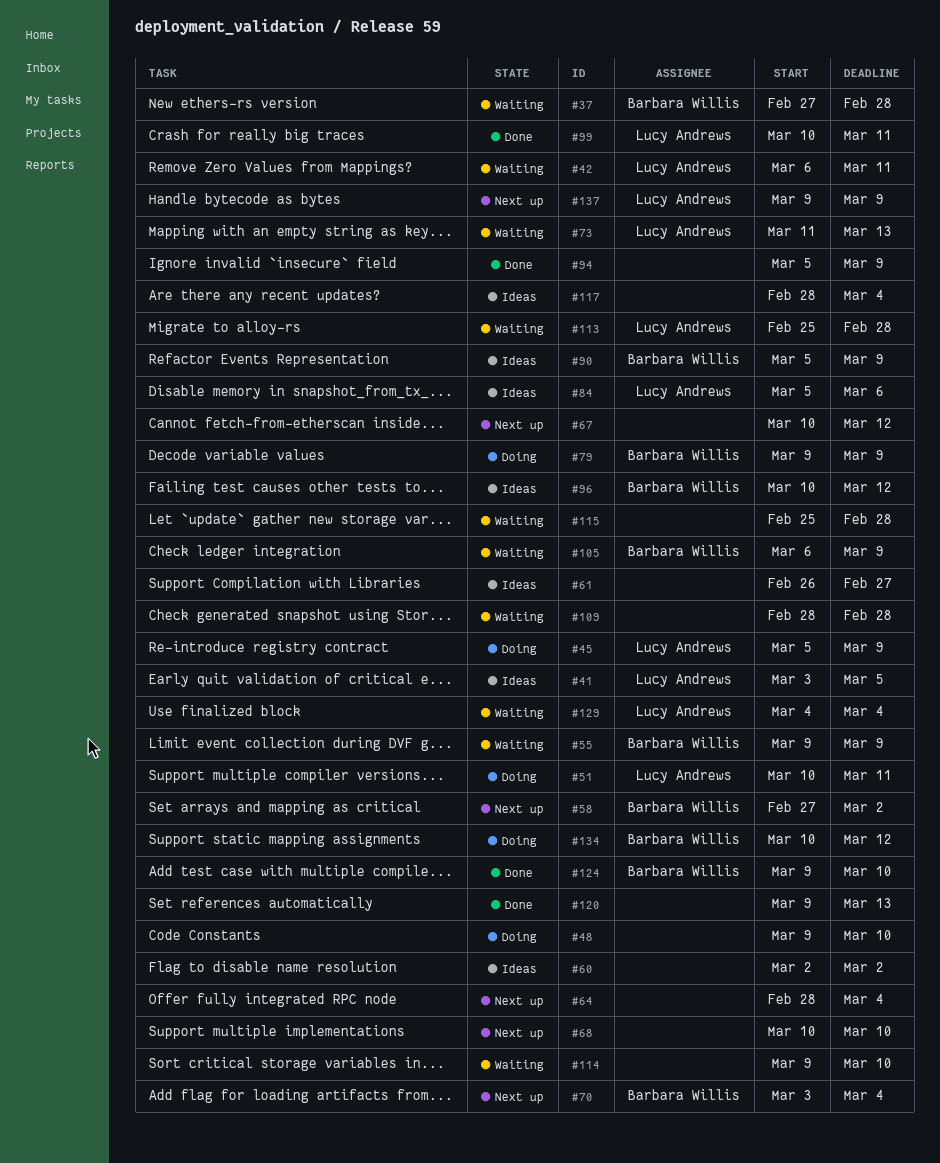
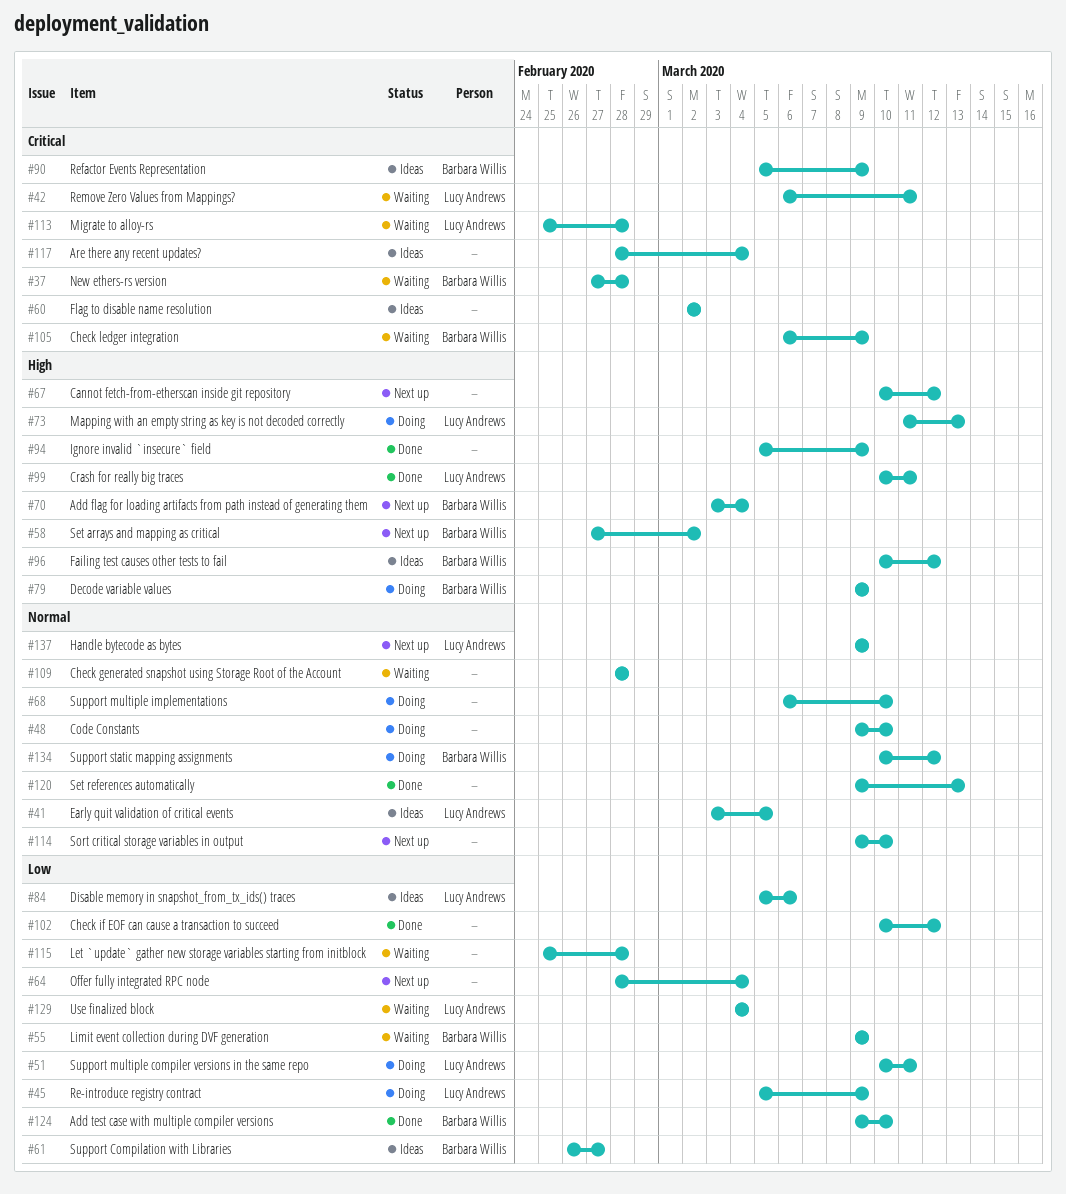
#61, owner: none -> Barbara Willis
#68, status: Next up -> Doing
#68, start: Mar 10 -> Mar 6
#73, status: Waiting -> Doing
#102: none -> present
#114, status: Waiting -> Next up

